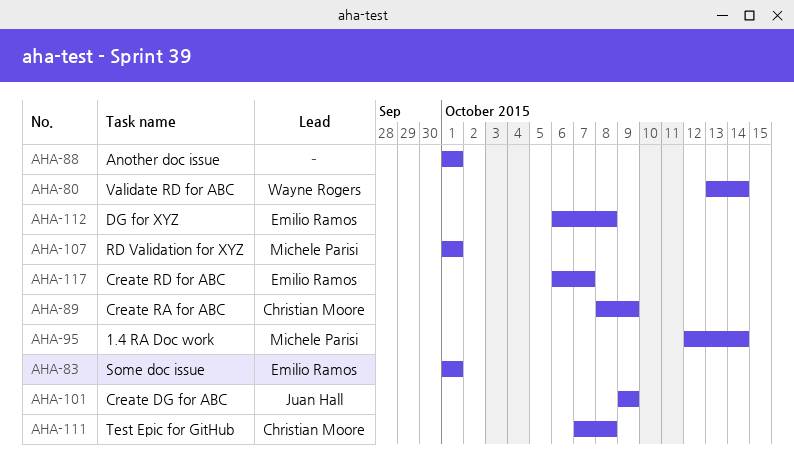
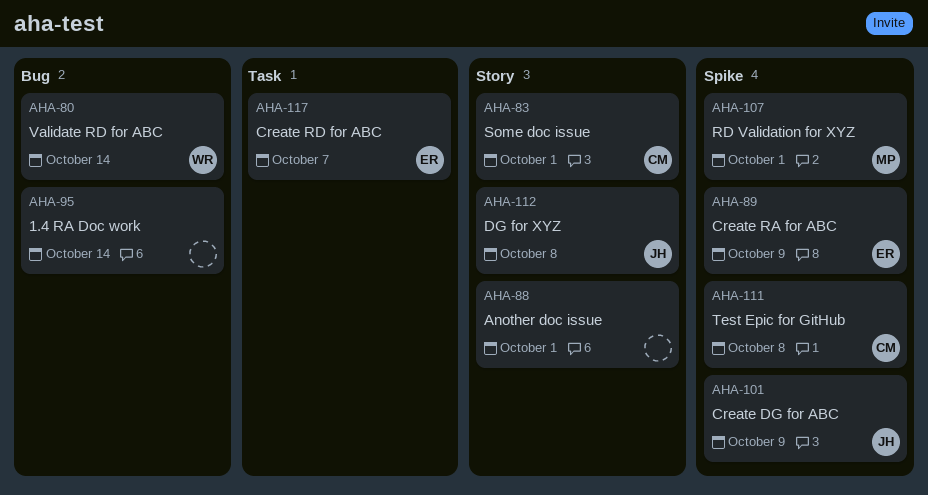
AHA-83, owner: Emilio Ramos -> Christian Moore
AHA-89, owner: Christian Moore -> Emilio Ramos
AHA-95, owner: Michele Parisi -> none
AHA-112, owner: Emilio Ramos -> Juan Hall

